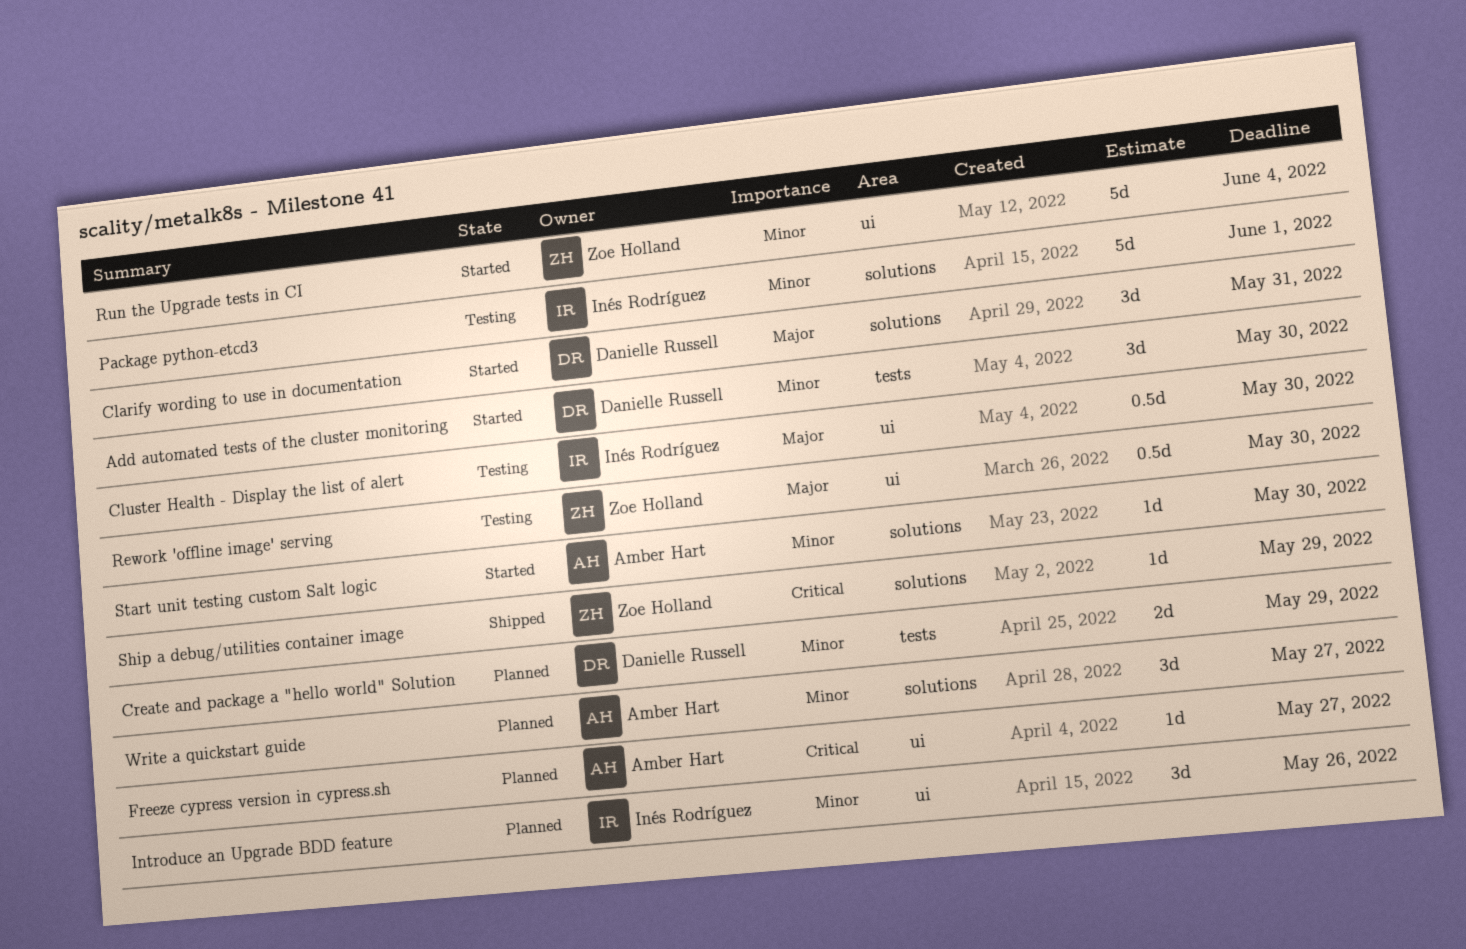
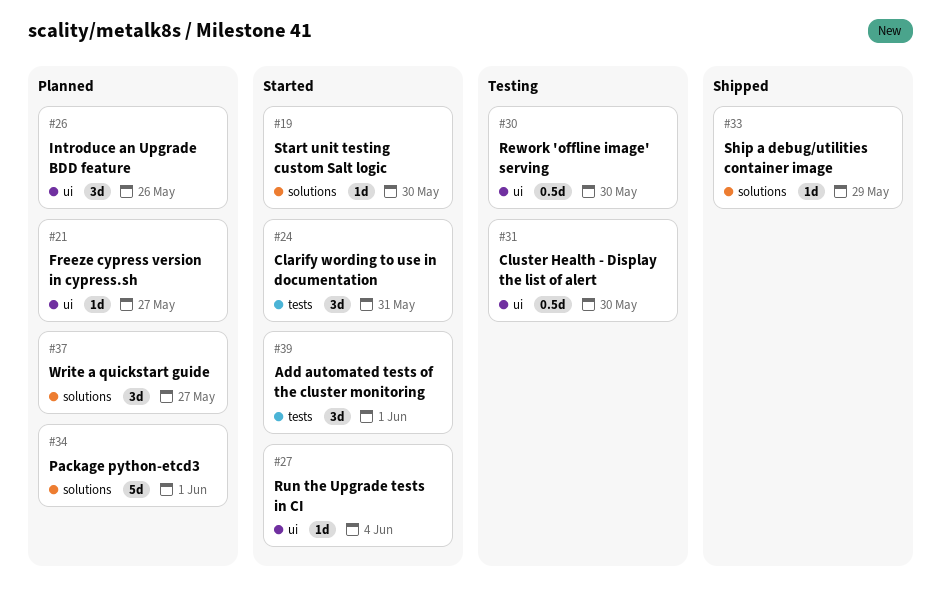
Add automated tests of the cluster monitoring, due: May 30 -> Jun 1
Clarify wording to use in documentation, label: solutions -> tests
Create and package a "hello world" Solution: present -> none
Package python-etcd3, status: Testing -> Planned
Run the Upgrade tests in CI, estimate: 5d -> 1d

